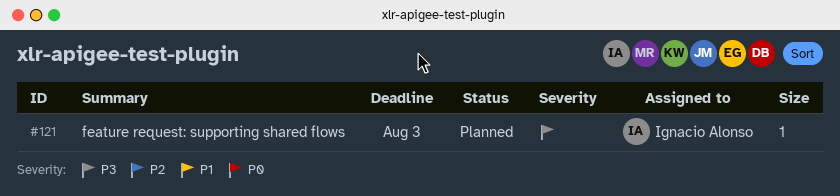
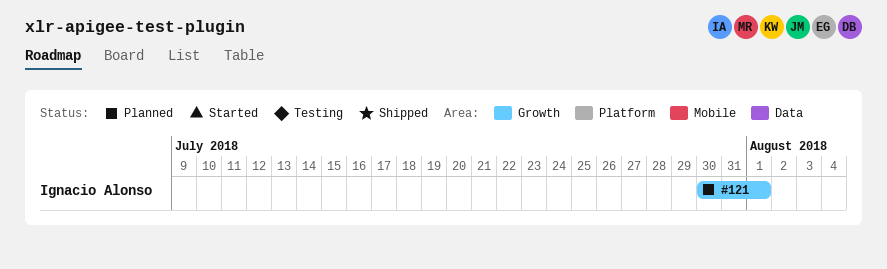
#121, due: Aug 3 -> Aug 1

